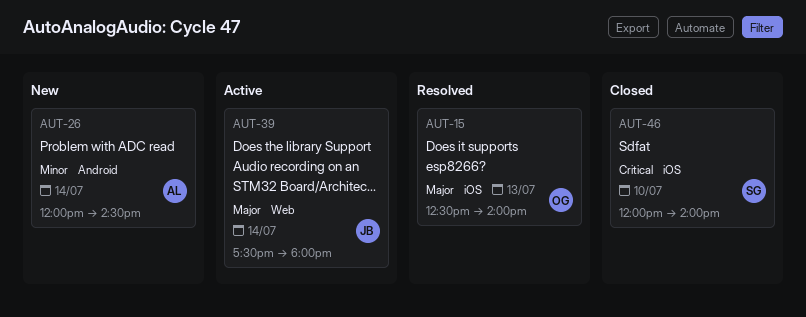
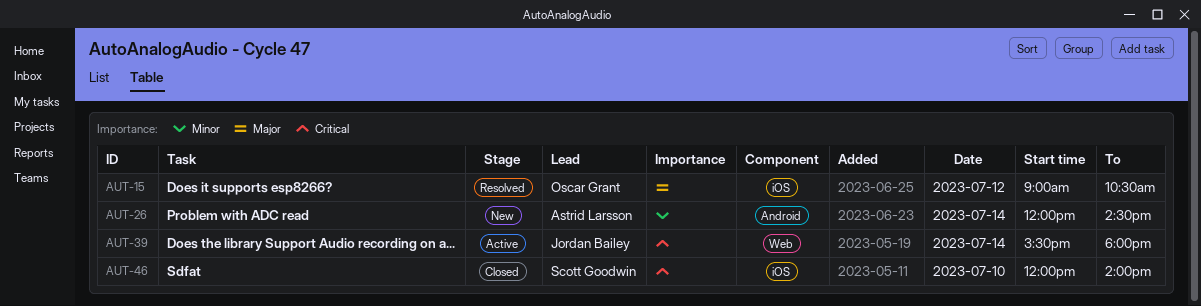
AUT-15, day: Jul 13 -> Jul 12
AUT-15, begins: 12:30 -> 09:00
AUT-15, ends: 14:00 -> 10:30
AUT-39, priority: Major -> Critical
AUT-39, begins: 17:30 -> 15:30

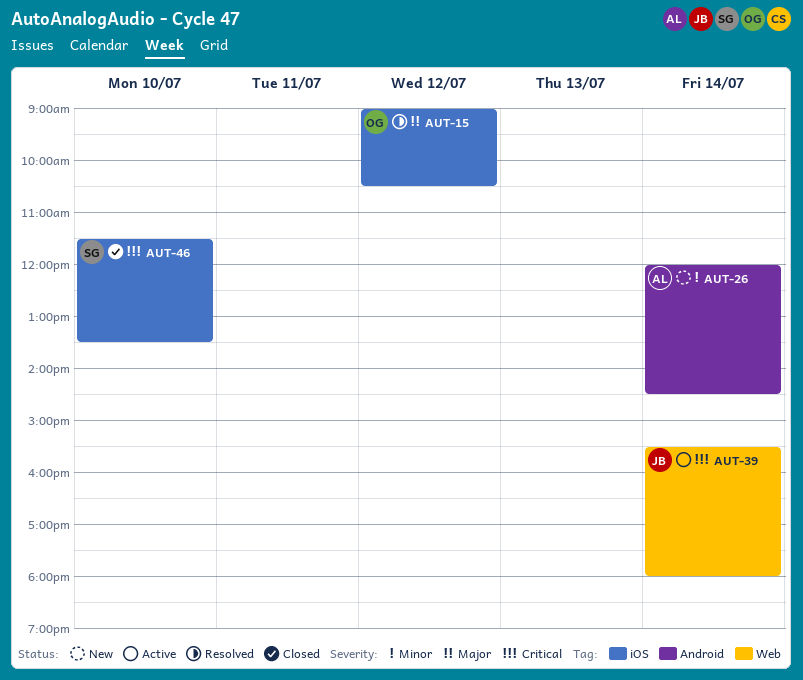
AUT-46, begins: 12:00 -> 11:30
AUT-46, ends: 14:00 -> 13:30

